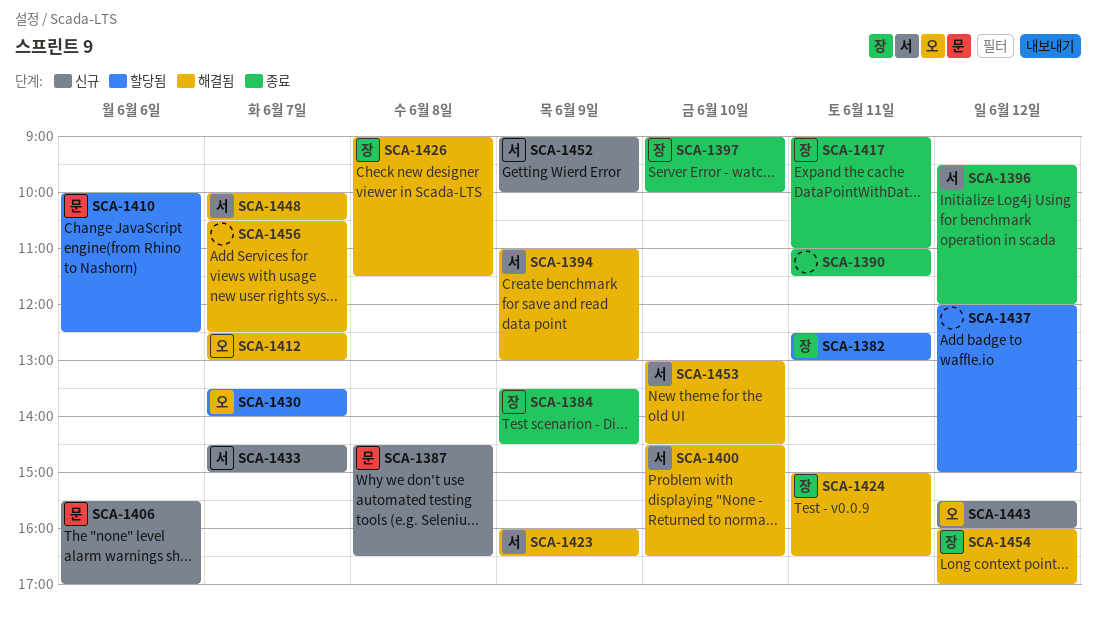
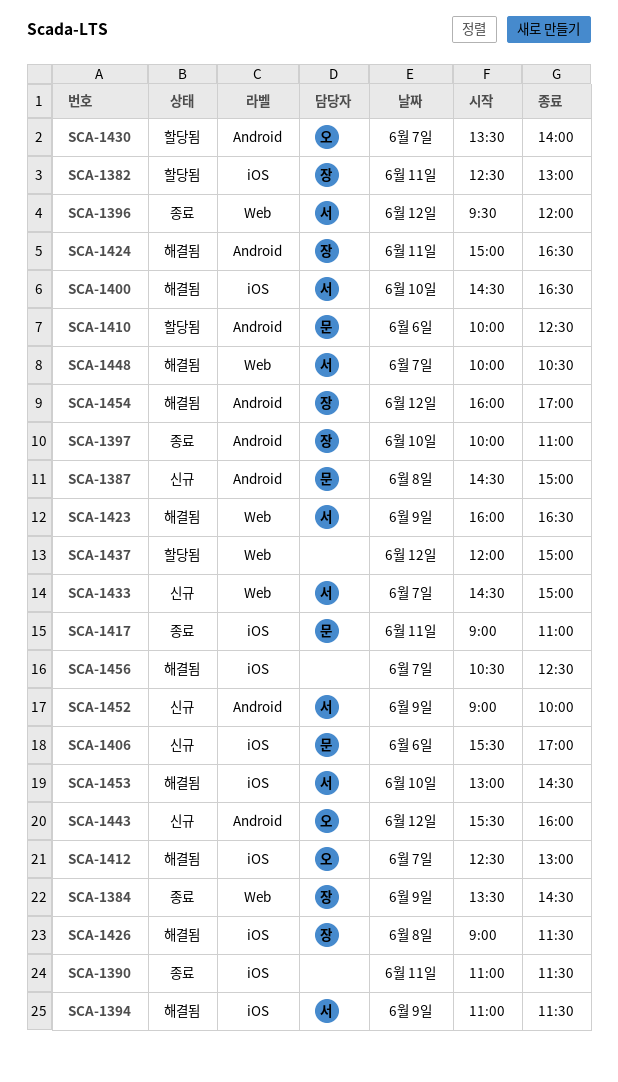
SCA-1387, ends: 16:30 -> 15:00
SCA-1394, ends: 13:00 -> 11:30
SCA-1397, begins: 09:00 -> 10:00
SCA-1397, ends: 10:00 -> 11:00
SCA-1417, owner: 장 -> 문

